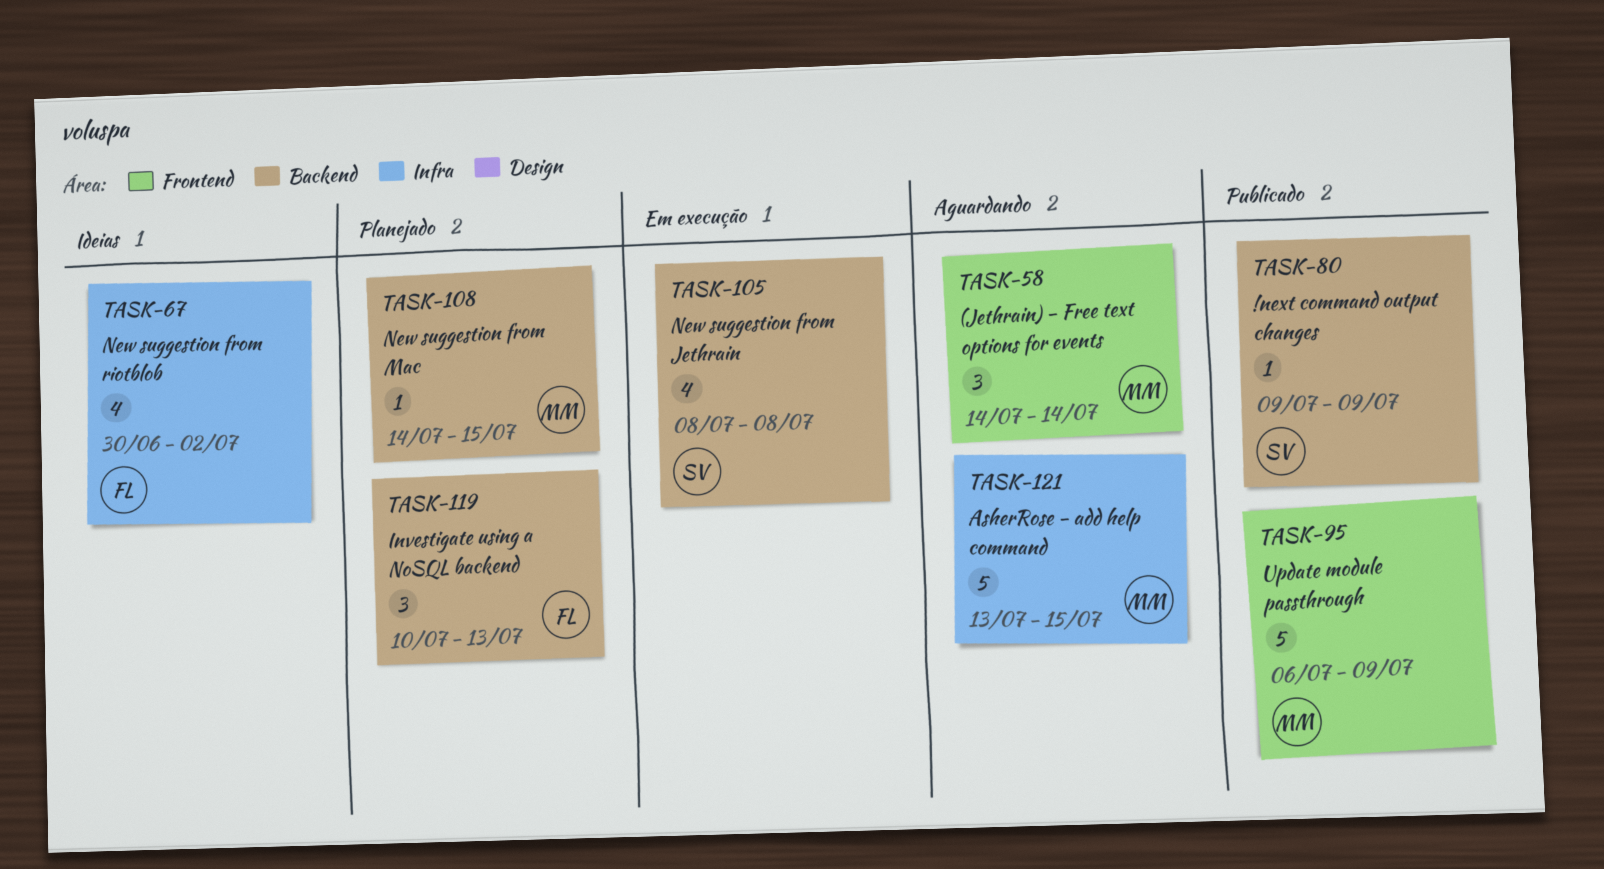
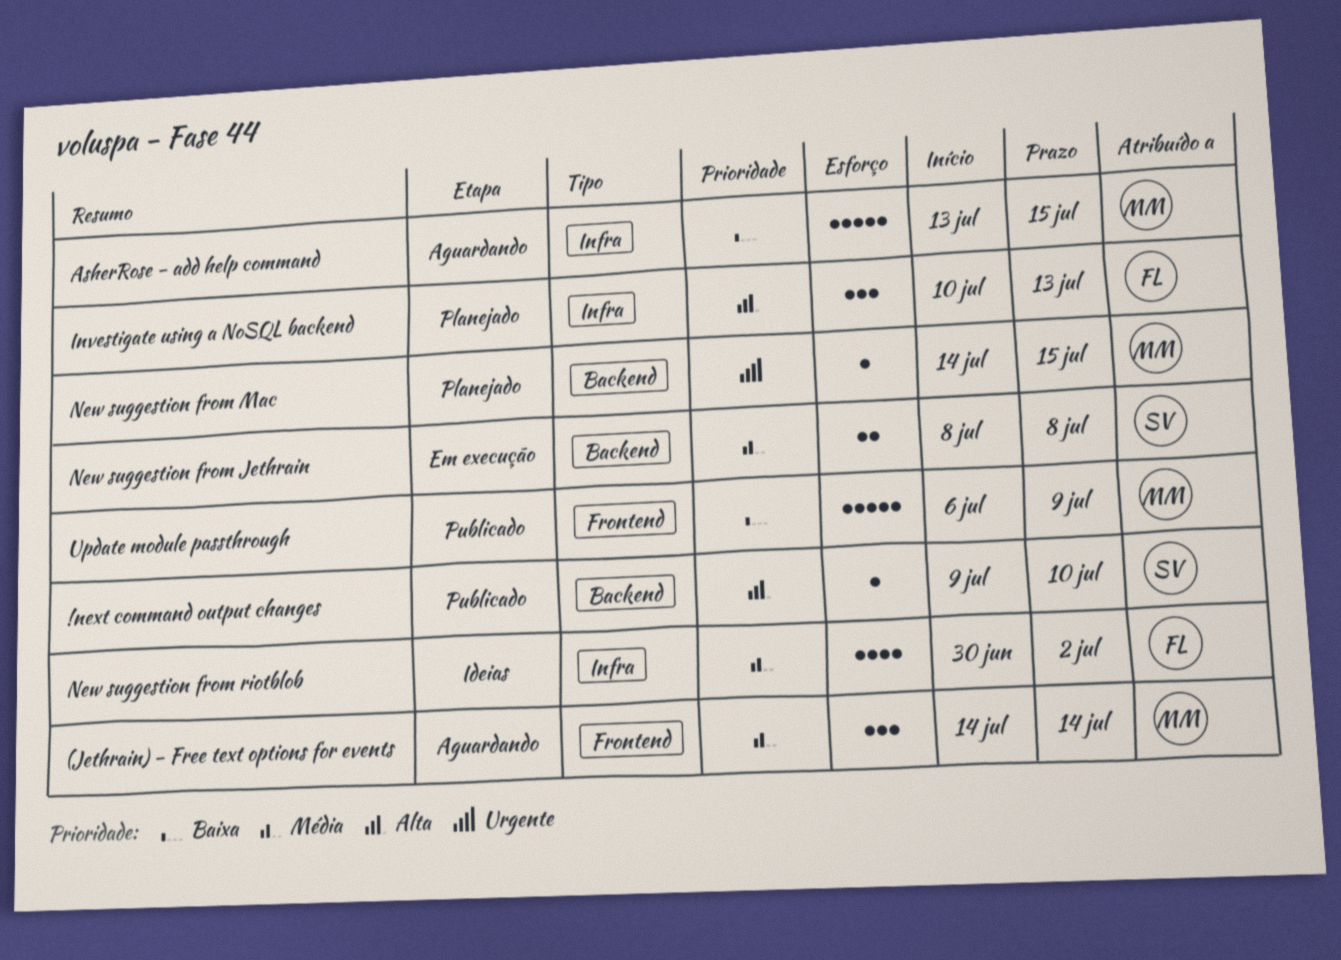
!next command output changes, due: Jul 9 -> Jul 10
Investigate using a NoSQL backend, label: Backend -> Infra
New suggestion from Jethrain, estimate: 4 -> 2

